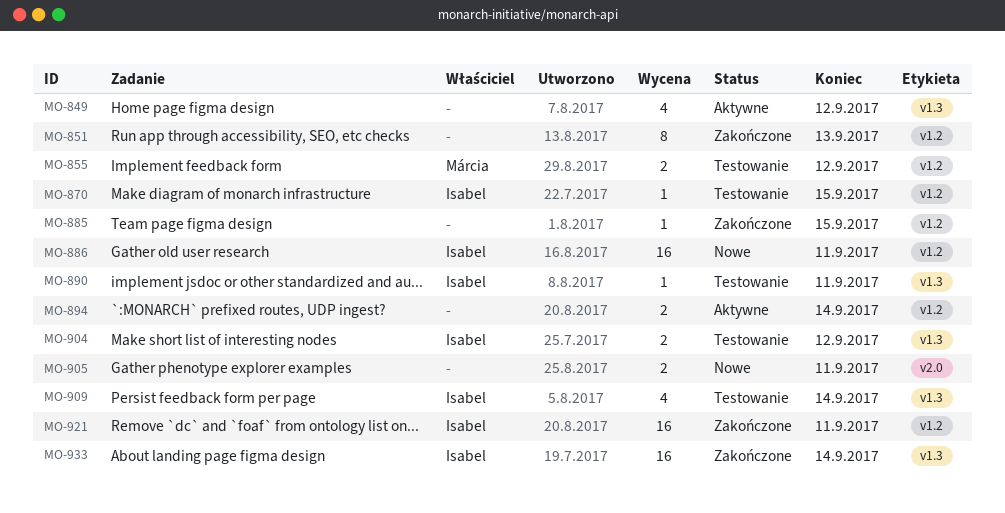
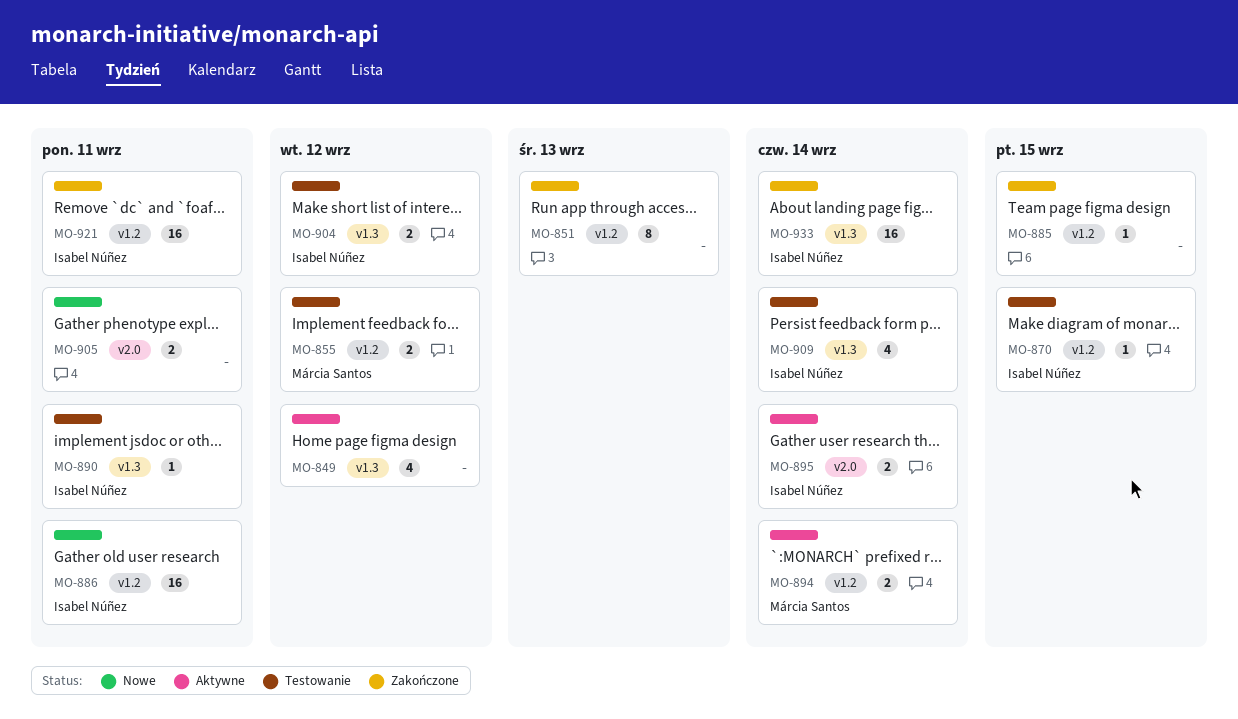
MO-894, owner: none -> Márcia Santos
MO-895: none -> present

